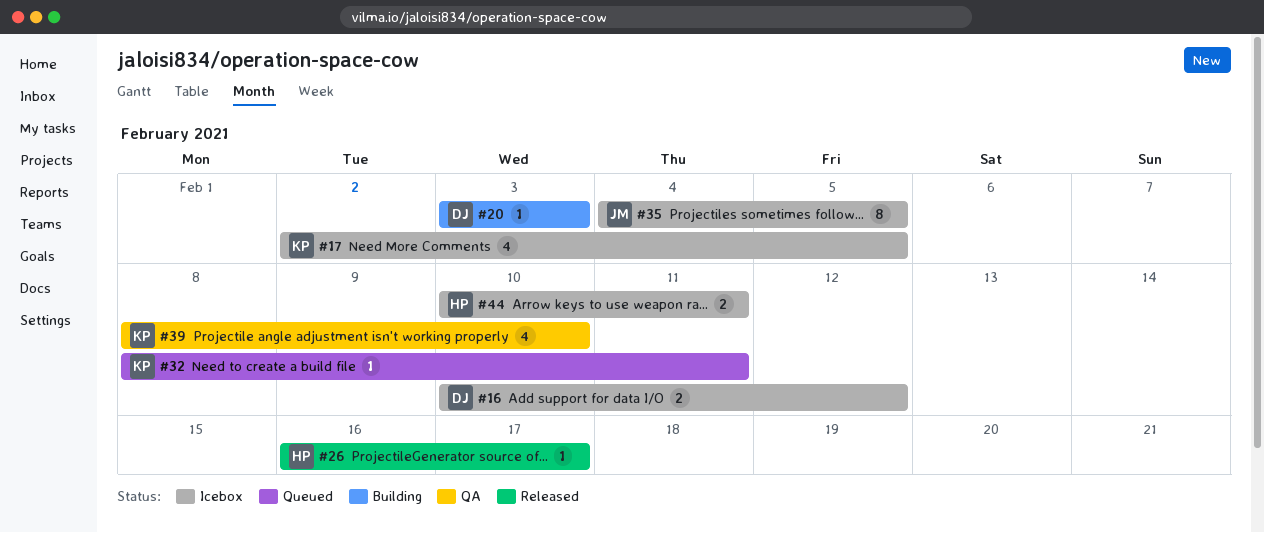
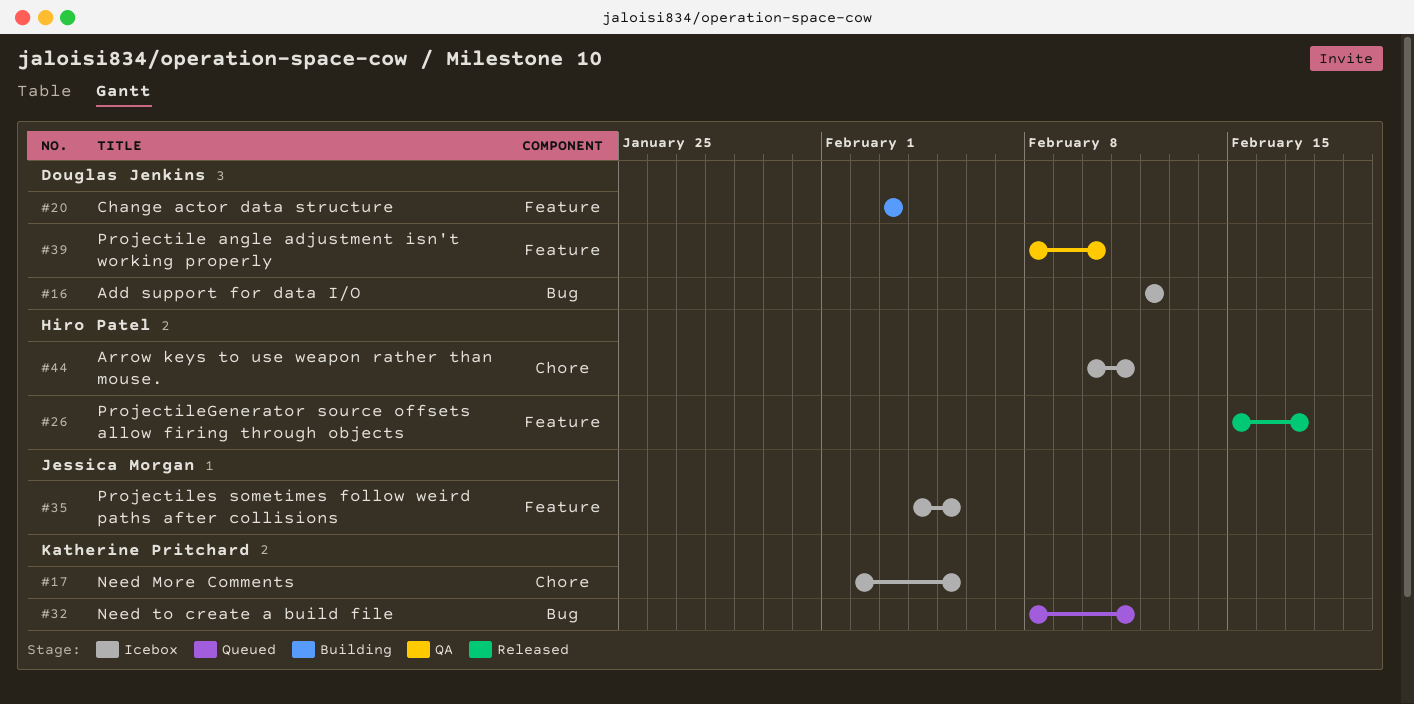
#16, start: Feb 10 -> Feb 12
#26, start: Feb 16 -> Feb 15
#39, owner: Katherine Pritchard -> Douglas Jenkins

